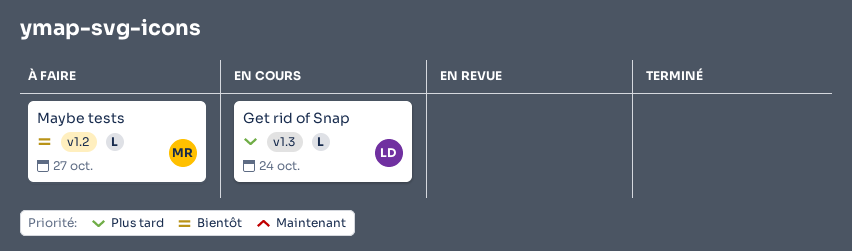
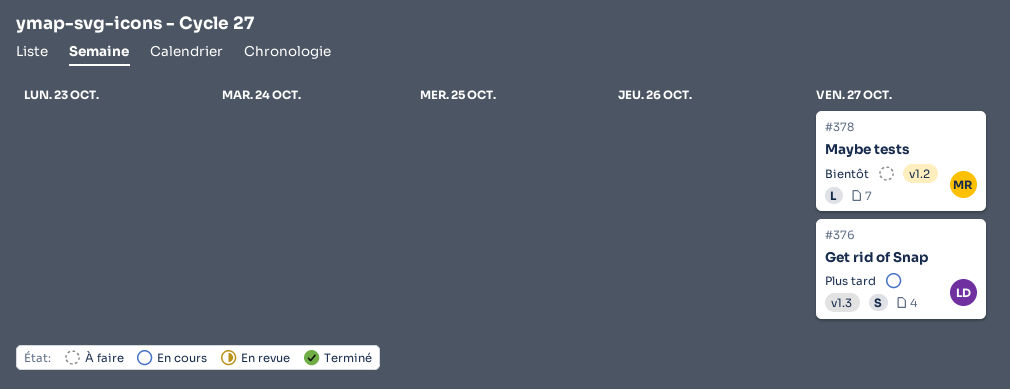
Get rid of Snap, estimate: L -> S
Get rid of Snap, due: Oct 24 -> Oct 27

